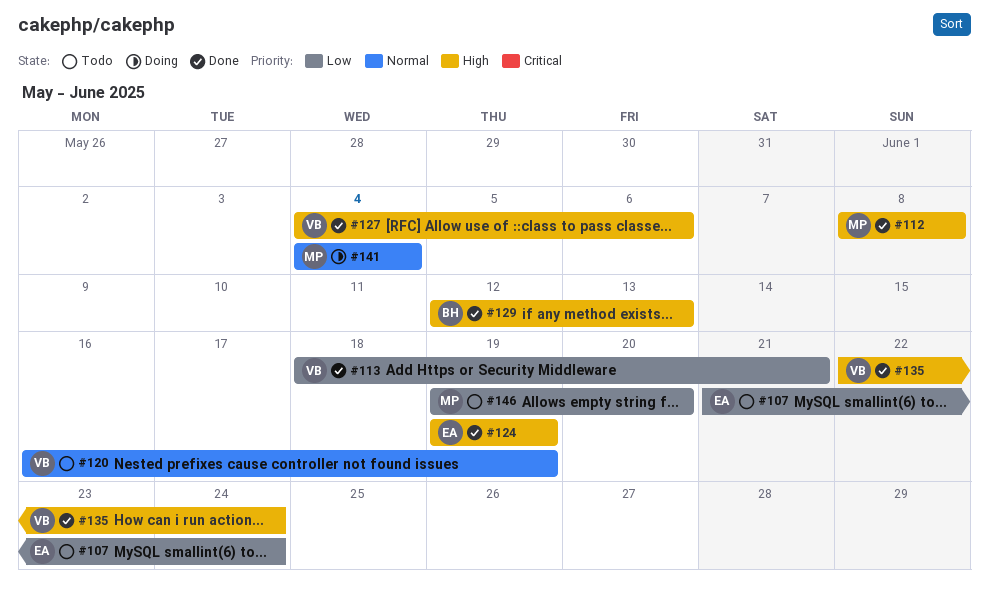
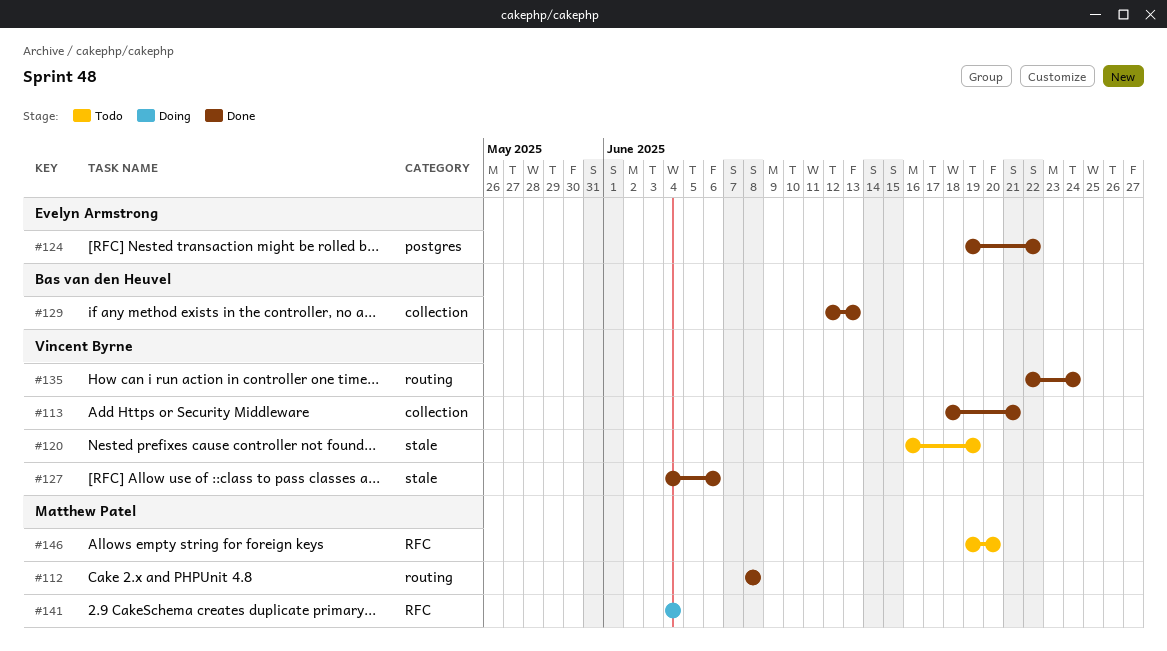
#107: present -> none
#124, due: Jun 19 -> Jun 22

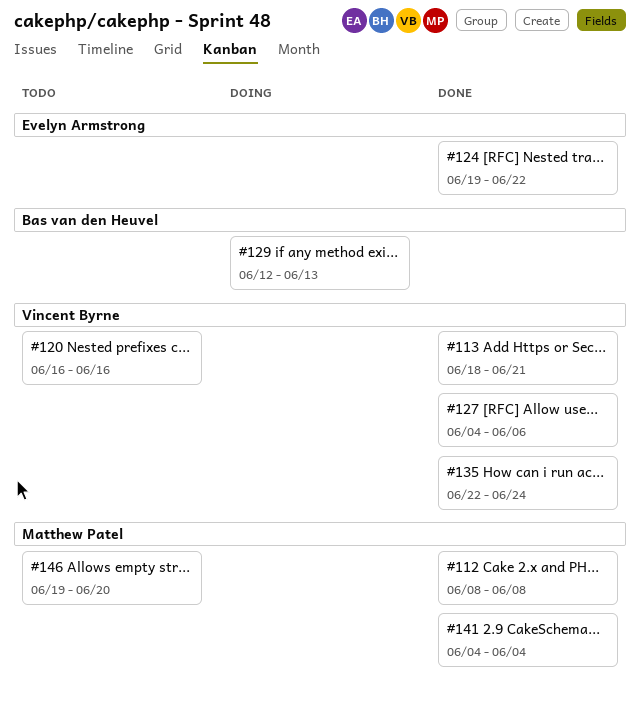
#120, due: Jun 19 -> Jun 16
#129, status: Done -> Doing
#141, status: Doing -> Done

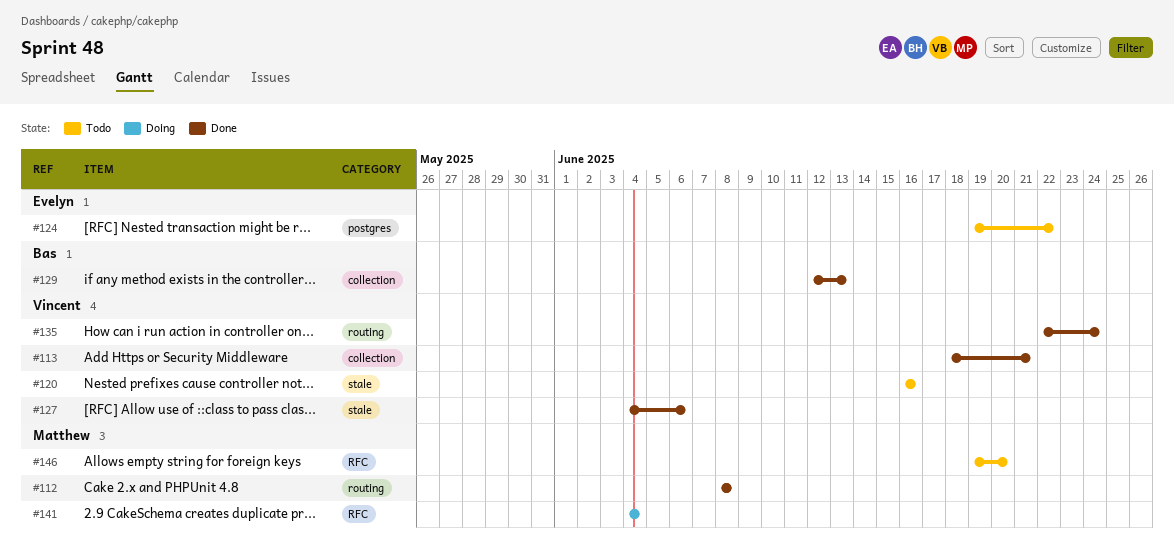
#124, status: Done -> Todo
#129, status: Doing -> Done
#141, status: Done -> Doing

